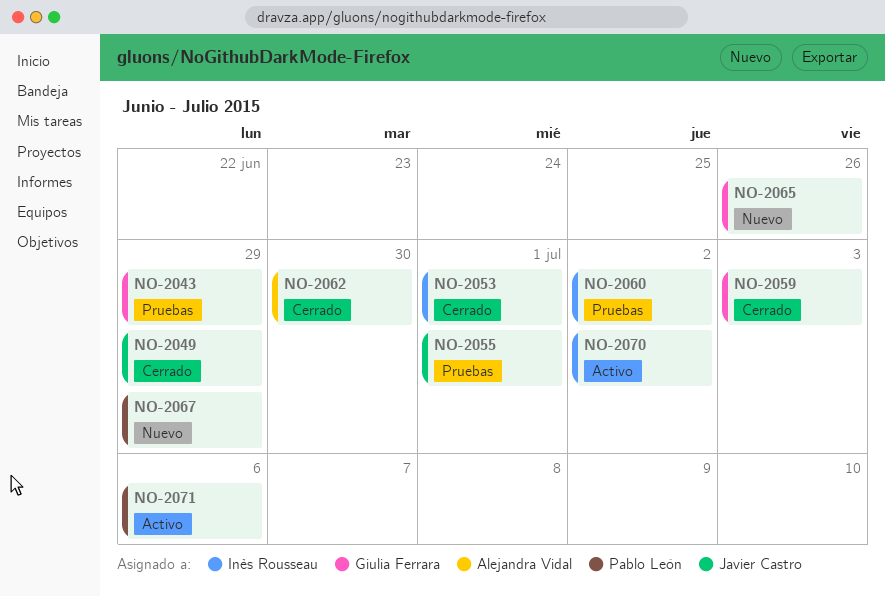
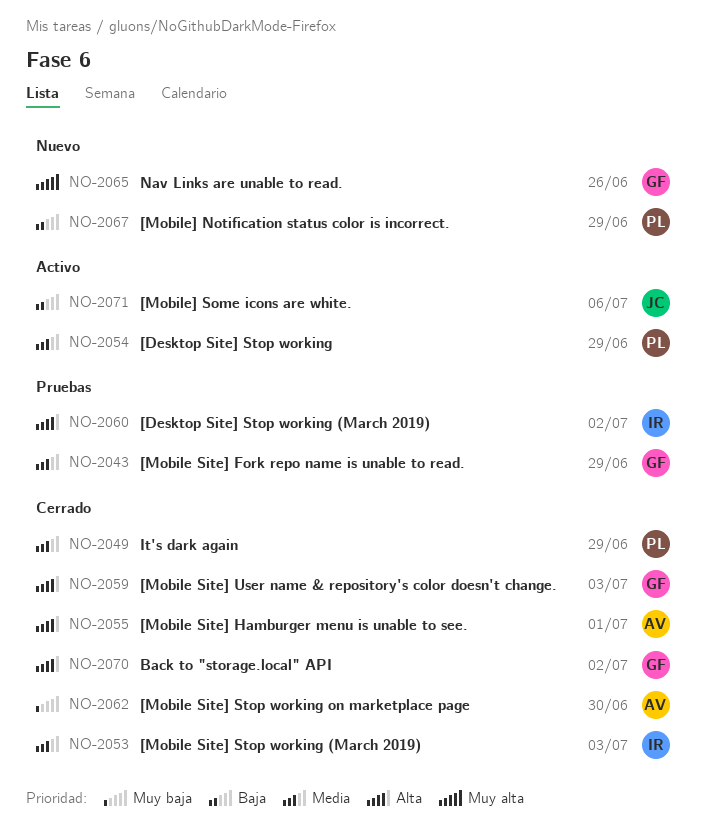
NO-2049, owner: Javier Castro -> Pablo León
NO-2053, due: Jul 1 -> Jul 3
NO-2054: none -> present
NO-2055, status: Pruebas -> Cerrado
NO-2055, owner: Javier Castro -> Alejandra Vidal
NO-2070, status: Activo -> Cerrado
NO-2070, owner: Inès Rousseau -> Giulia Ferrara
NO-2071, owner: Pablo León -> Javier Castro

